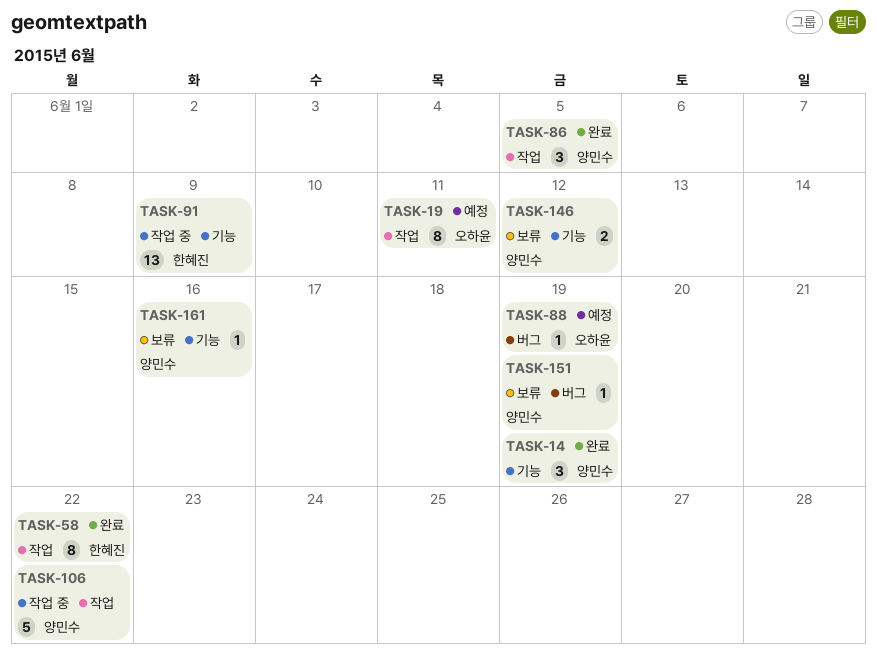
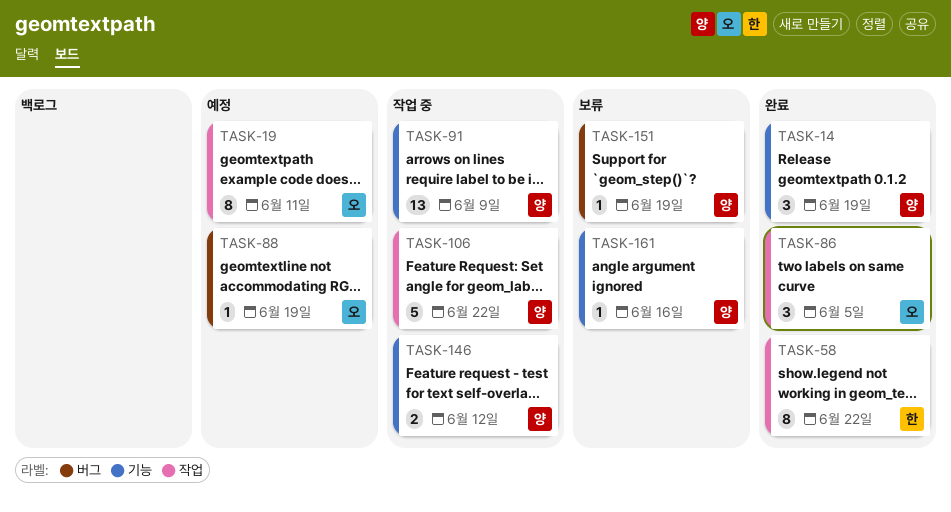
TASK-86, owner: 양민수 -> 오하윤
TASK-91, owner: 한혜진 -> 양민수
TASK-146, status: 보류 -> 작업 중

